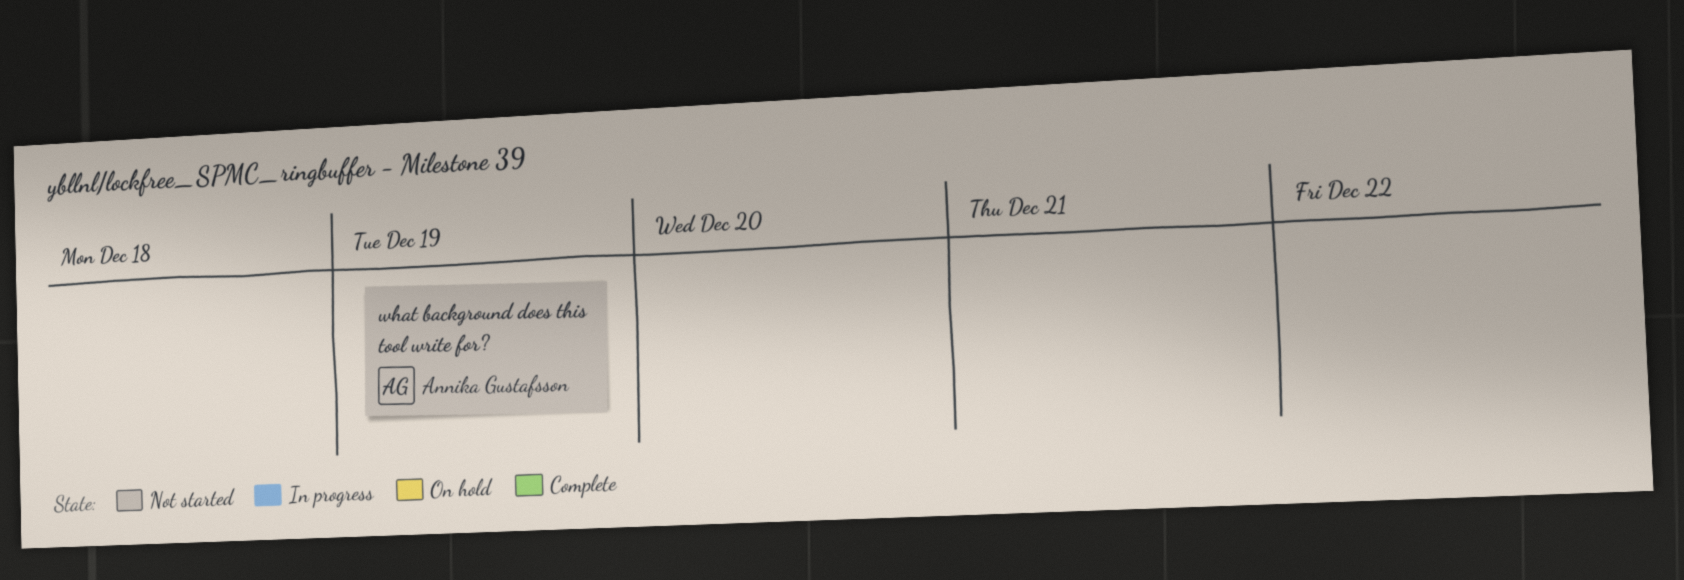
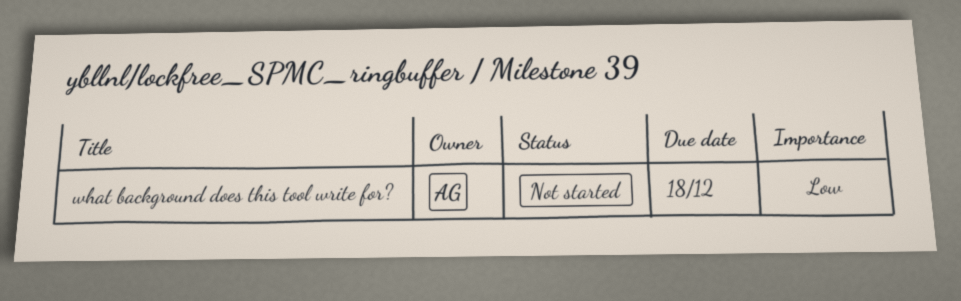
what background does this tool write for?, due: Dec 19 -> Dec 18

